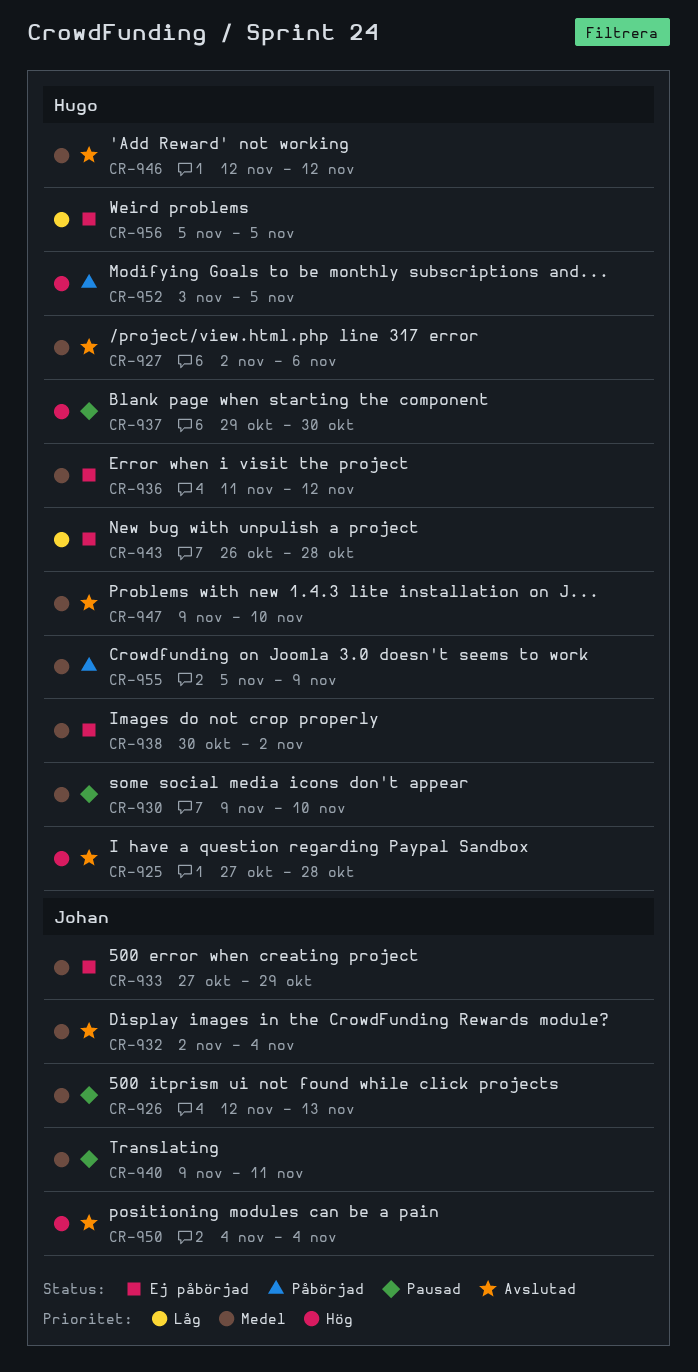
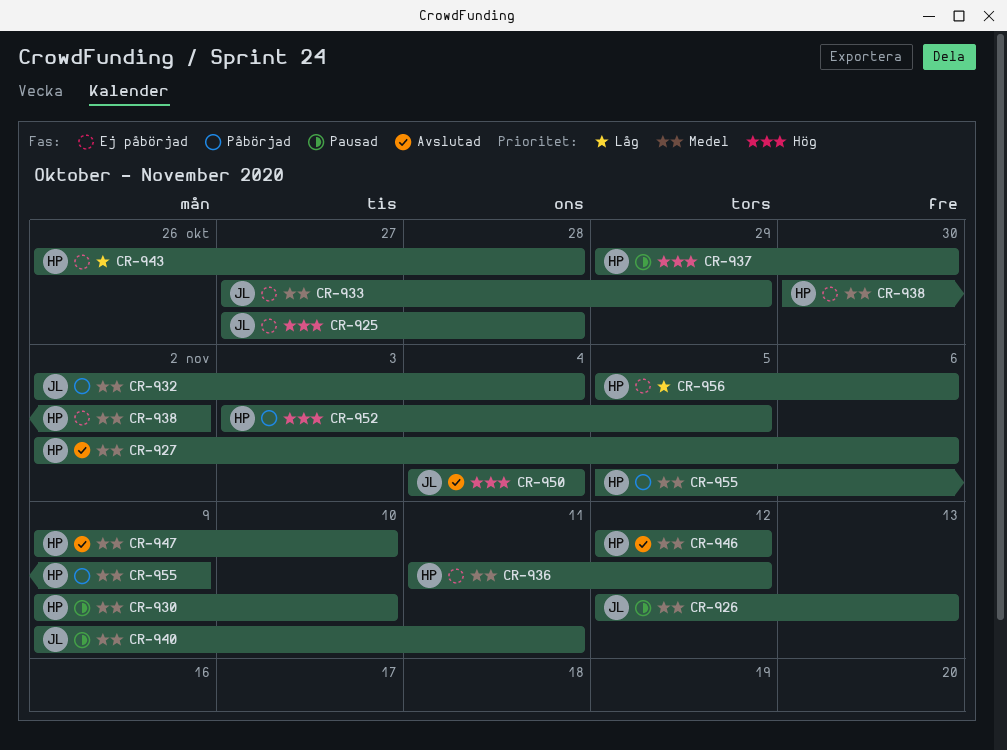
CR-925, status: Avslutad -> Ej påbörjad
CR-925, owner: Hugo -> Johan
CR-932, status: Avslutad -> Påbörjad
CR-956, due: Nov 5 -> Nov 6

